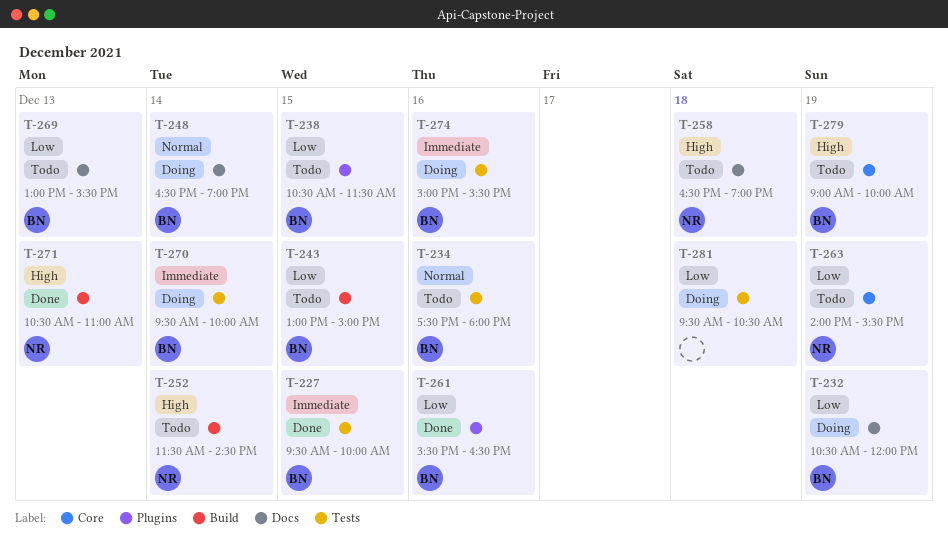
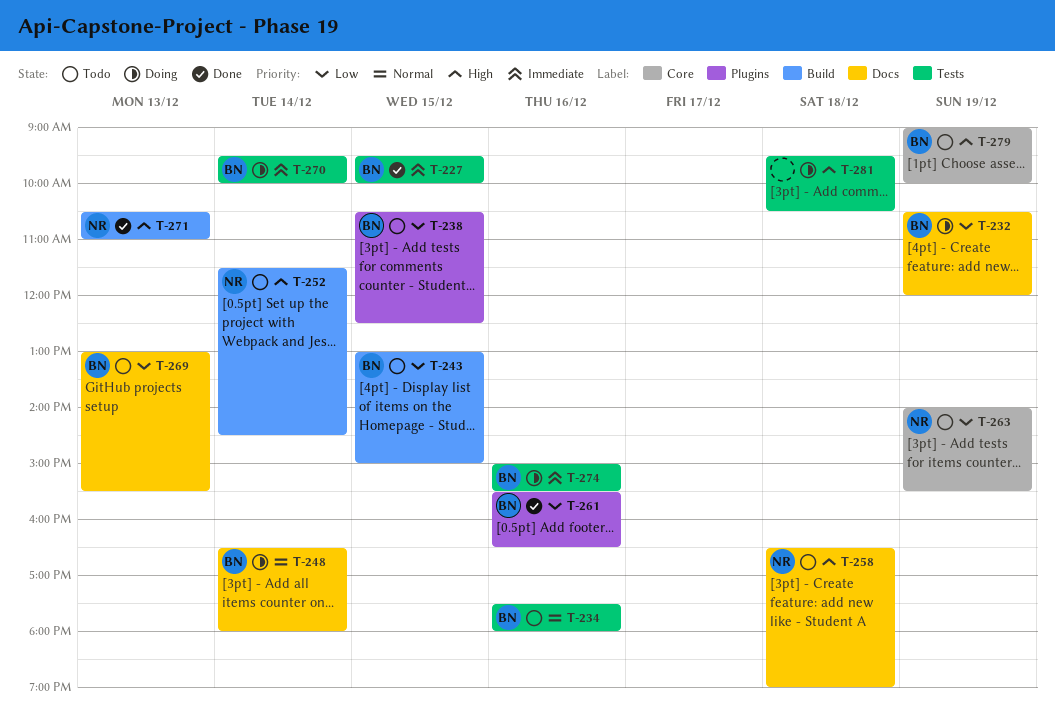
T-238, ends: 11:30 -> 12:30
T-248, ends: 19:00 -> 18:00
T-281, priority: Low -> High

